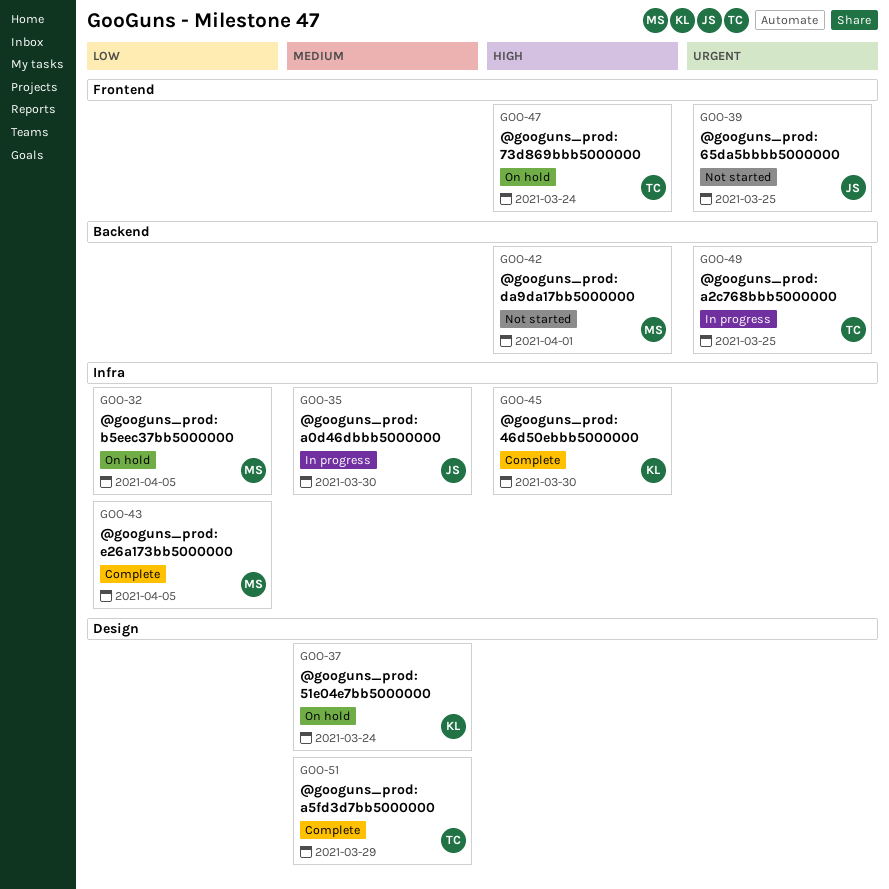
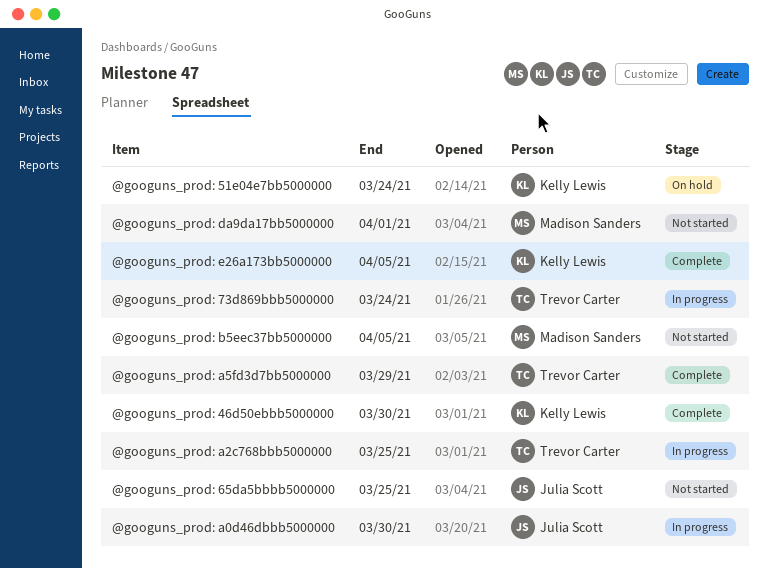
@googuns_prod: 73d869bbb5000000, status: On hold -> In progress
@googuns_prod: b5eec37bb5000000, status: On hold -> Not started
@googuns_prod: e26a173bb5000000, owner: Madison Sanders -> Kelly Lewis

